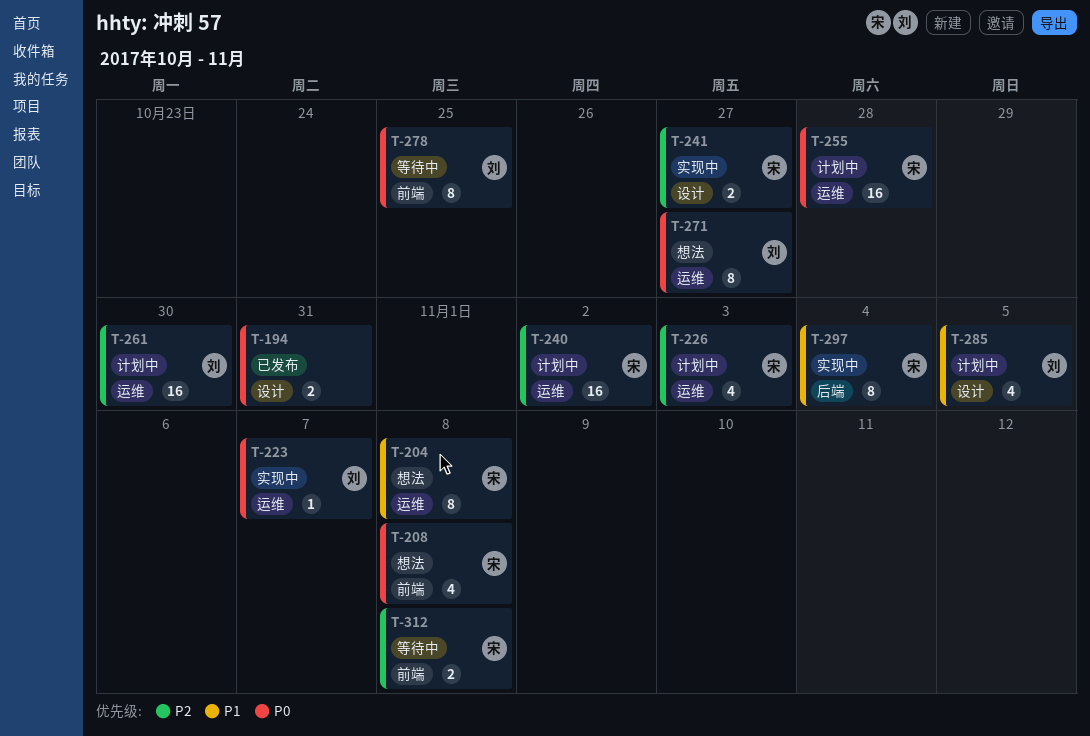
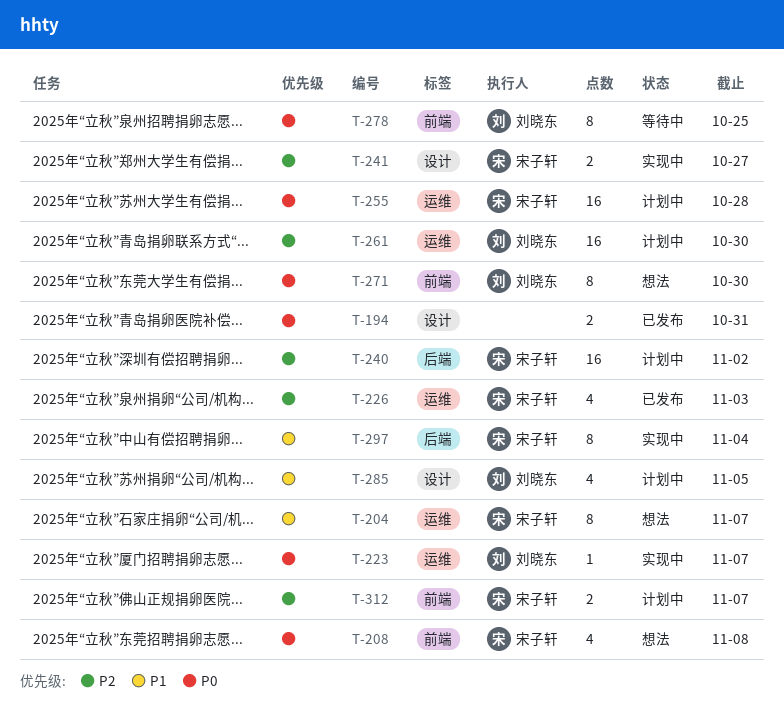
T-204, due: Nov 8 -> Nov 7
T-226, status: 计划中 -> 已发布
T-240, label: 运维 -> 后端
T-271, label: 运维 -> 前端
T-271, due: Oct 27 -> Oct 30
T-312, status: 等待中 -> 计划中
T-312, due: Nov 8 -> Nov 7

